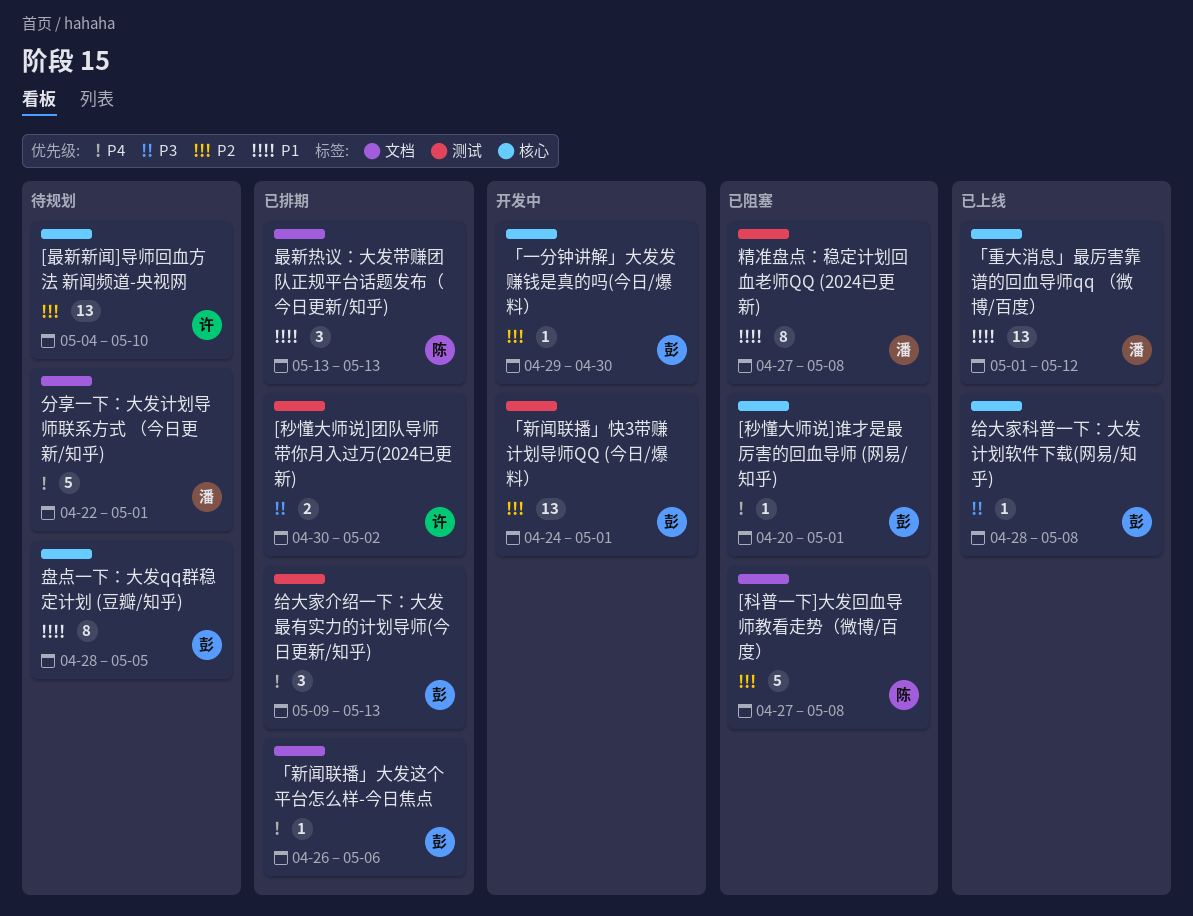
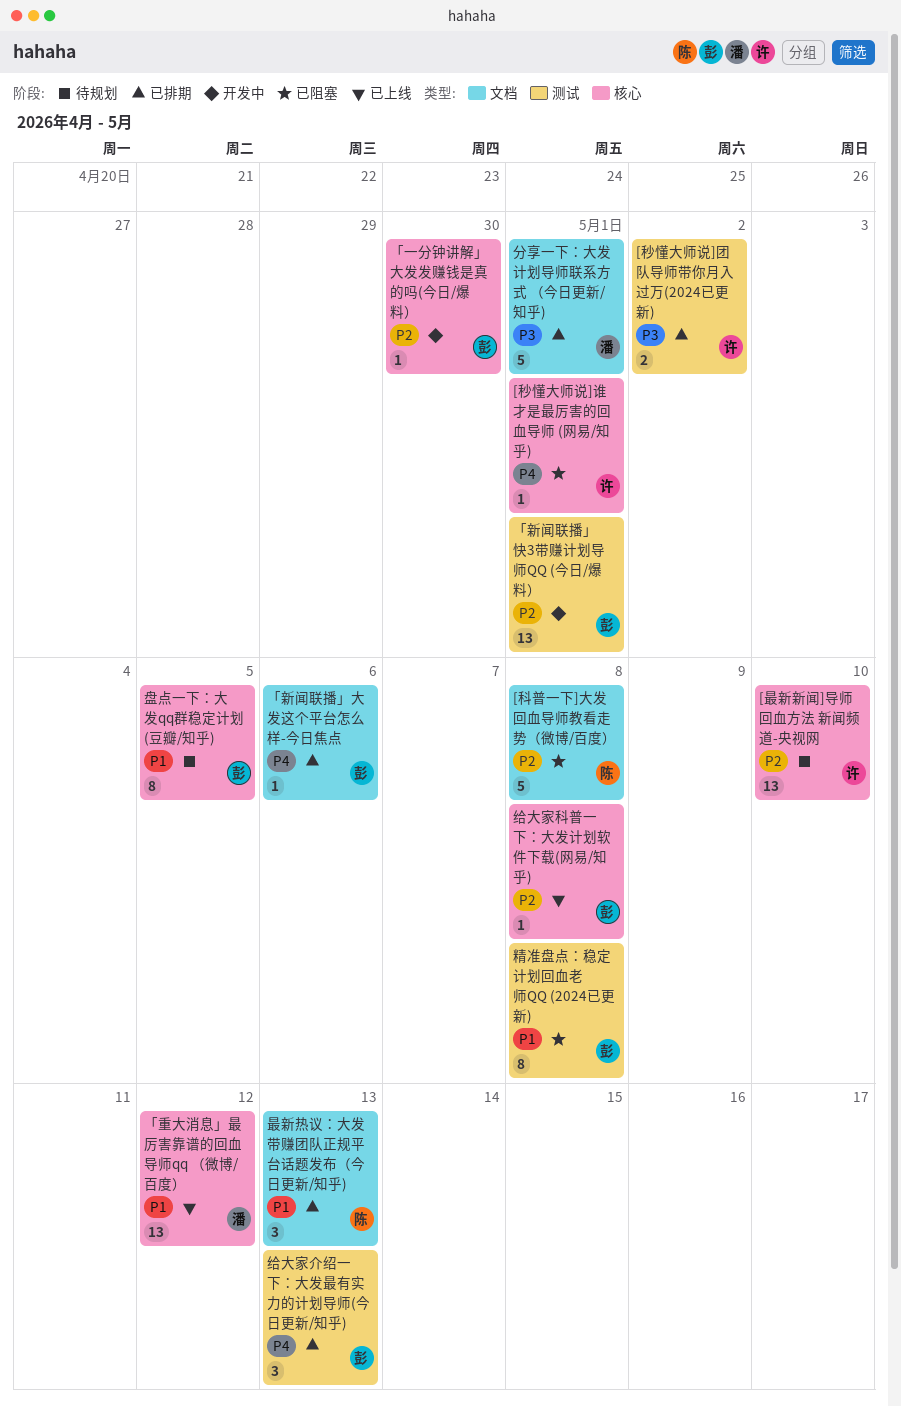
[秒懂大师说]谁才是最厉害的回血导师 (网易/知乎), owner: 彭 -> 许
分享一下：大发计划导师联系方式 （今日更新/知乎), status: 待规划 -> 已排期
分享一下：大发计划导师联系方式 （今日更新/知乎), priority: P4 -> P3
精准盘点：稳定计划回血老师QQ (2024已更新), owner: 潘 -> 彭
给大家科普一下：大发计划软件下载(网易/知乎), priority: P3 -> P2

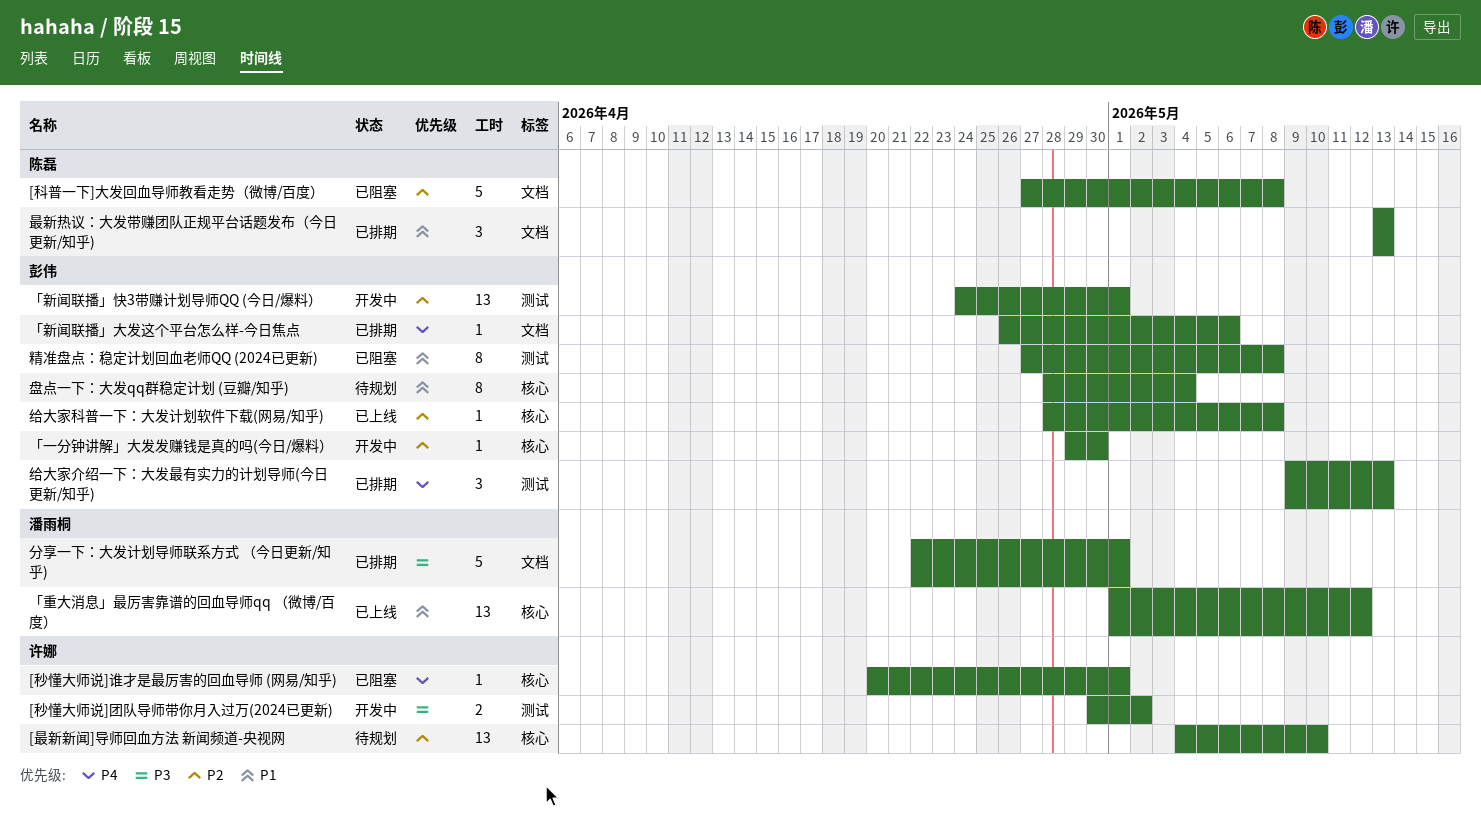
[秒懂大师说]团队导师带你月入过万(2024已更新), status: 已排期 -> 开发中
盘点一下：大发qq群稳定计划 (豆瓣/知乎), due: May 5 -> May 4

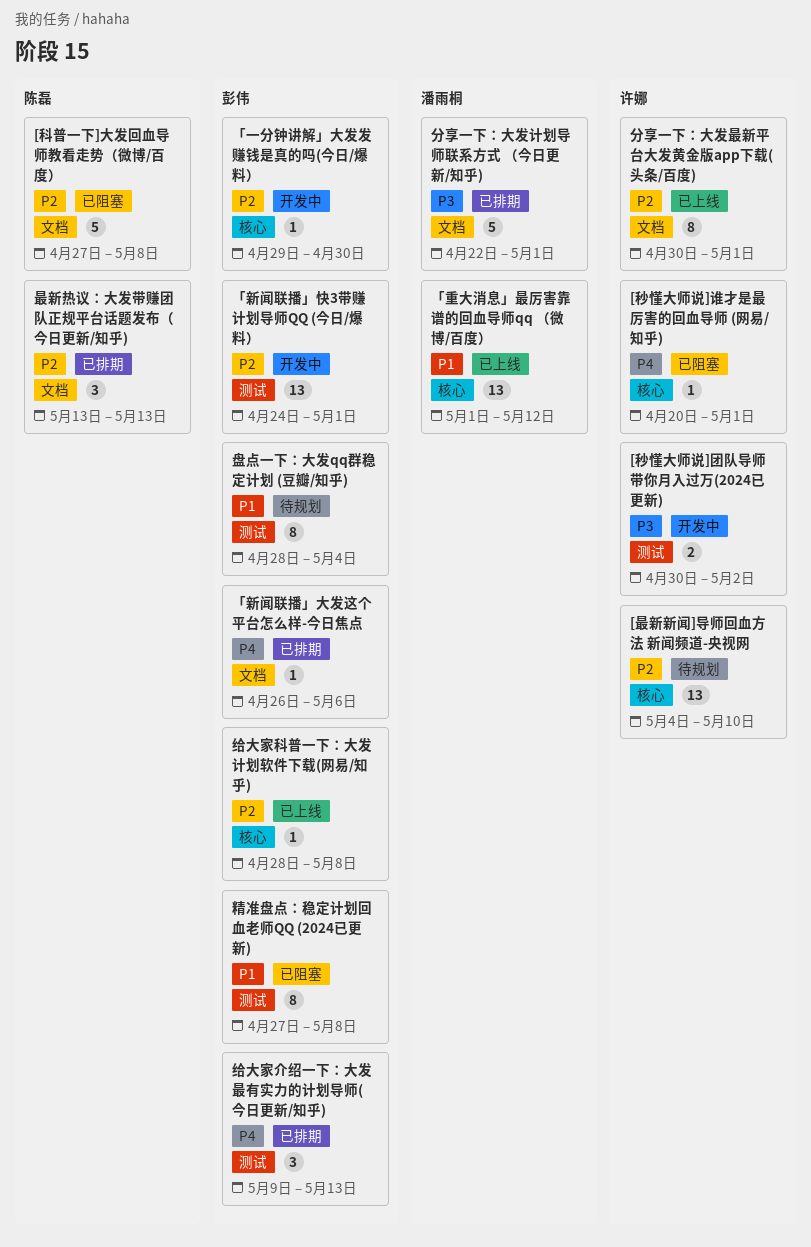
分享一下：大发最新平台大发黄金版app下载(头条/百度): none -> present
最新热议：大发带赚团队正规平台话题发布（今日更新/知乎), priority: P1 -> P2
盘点一下：大发qq群稳定计划 (豆瓣/知乎), label: 核心 -> 测试

